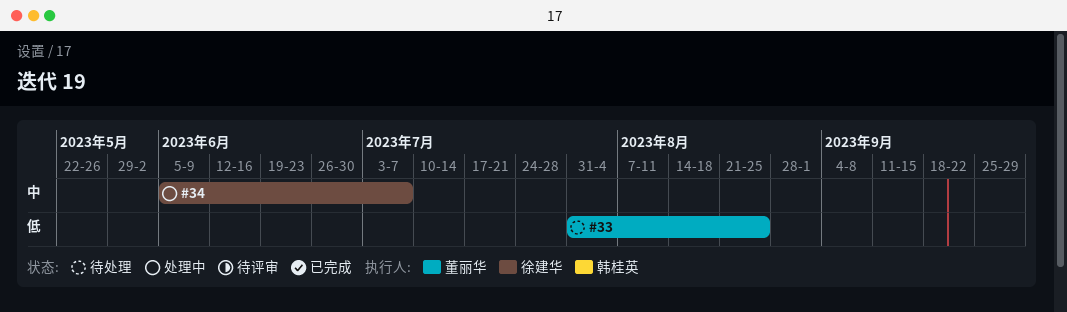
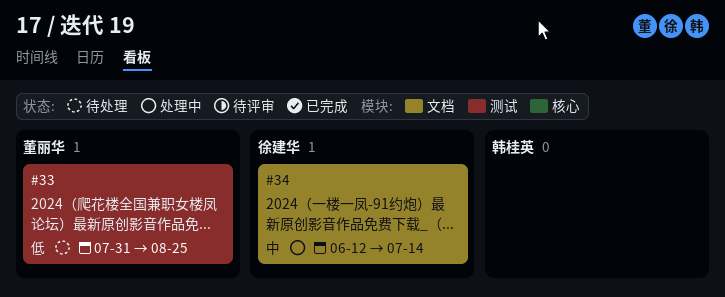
#34, start: Jun 5 -> Jun 12
#34, due: Jul 7 -> Jul 14

